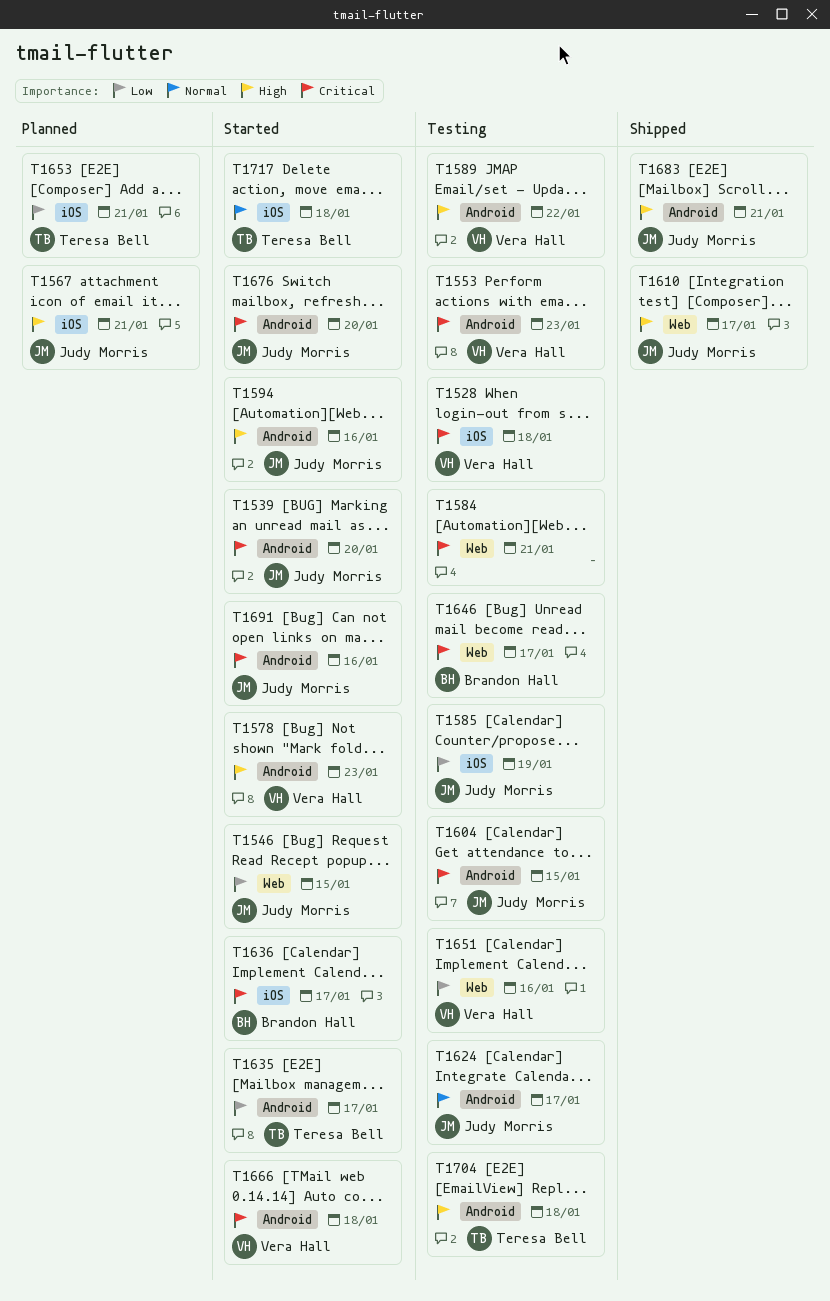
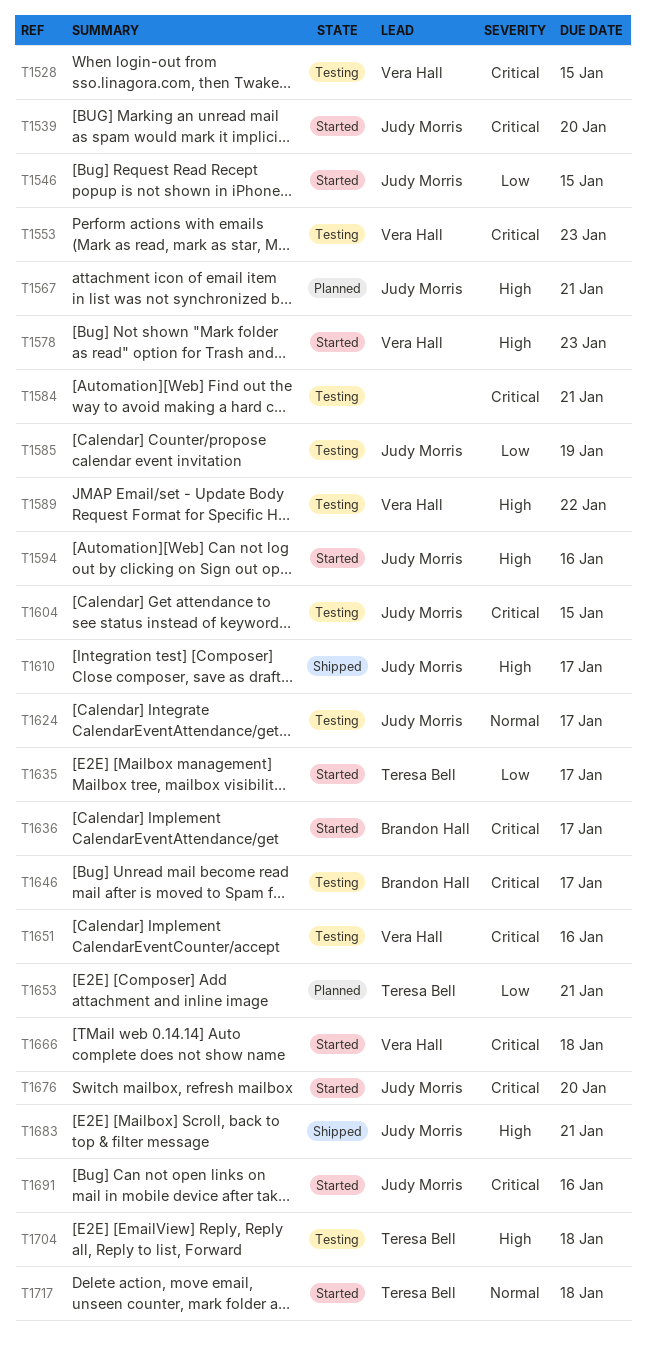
T1528, due: Jan 18 -> Jan 15
T1651, priority: Low -> Critical

